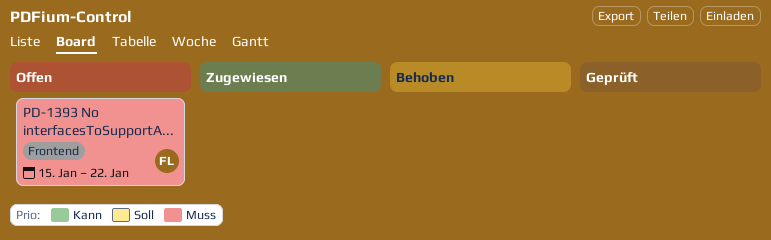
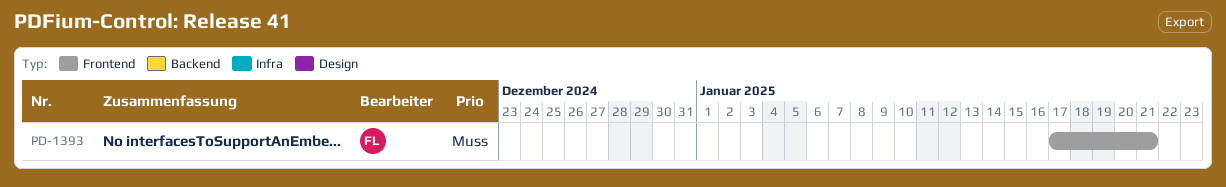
PD-1393, start: Jan 15 -> Jan 17
PD-1393, due: Jan 22 -> Jan 21

